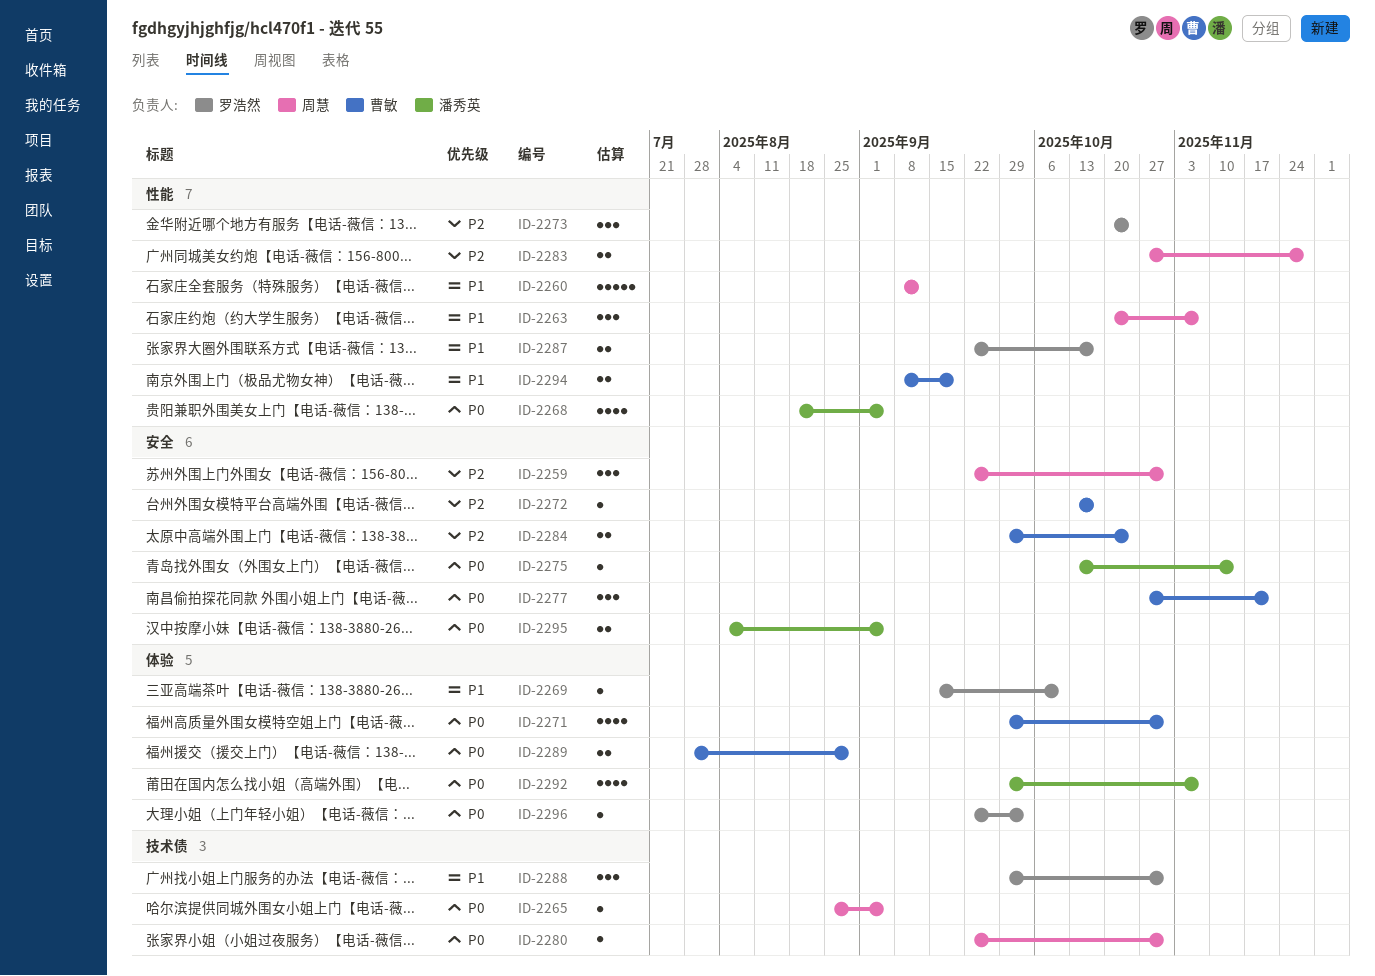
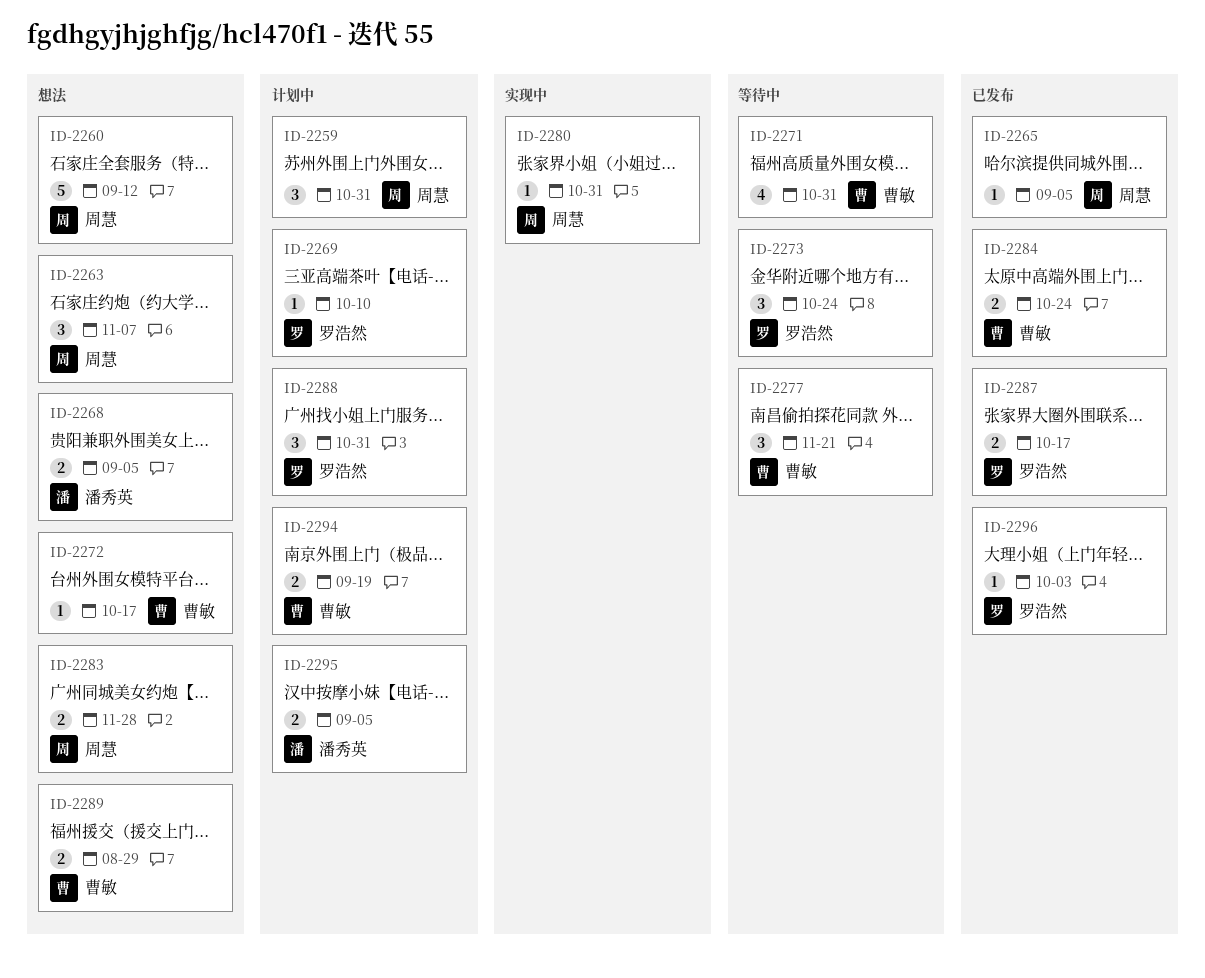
ID-2268, estimate: 4 -> 2
ID-2275: present -> none
ID-2292: present -> none

